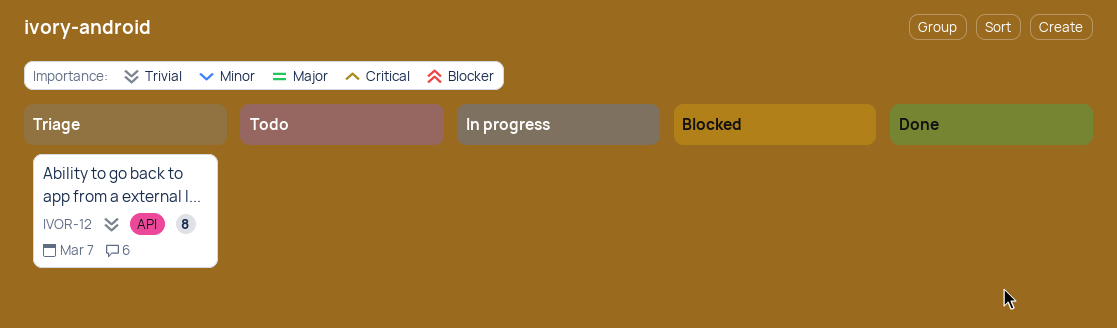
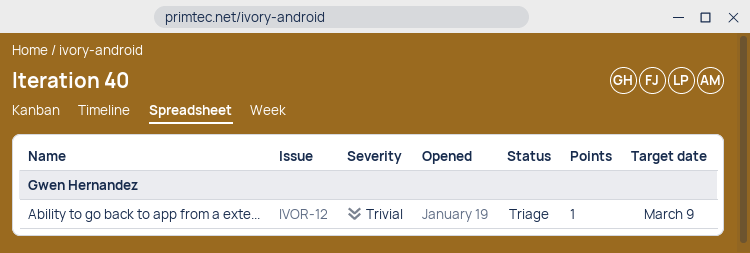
IVOR-12, estimate: 8 -> 1
IVOR-12, due: Mar 7 -> Mar 9

